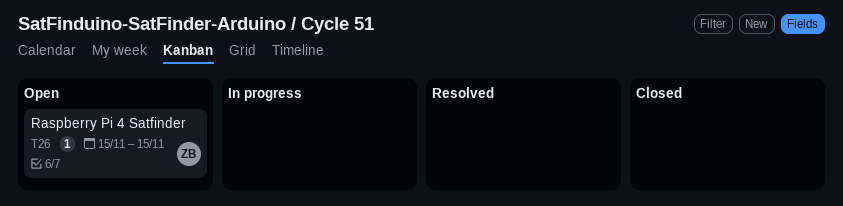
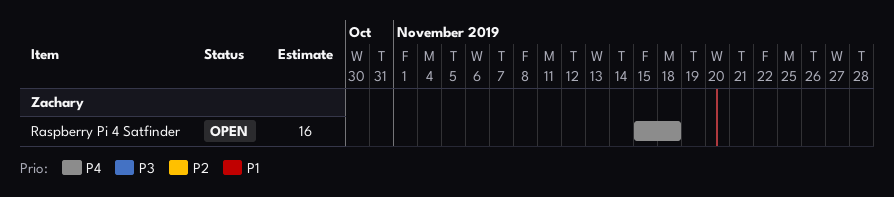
Raspberry Pi 4 Satfinder, estimate: 1 -> 16
Raspberry Pi 4 Satfinder, due: Nov 15 -> Nov 18

